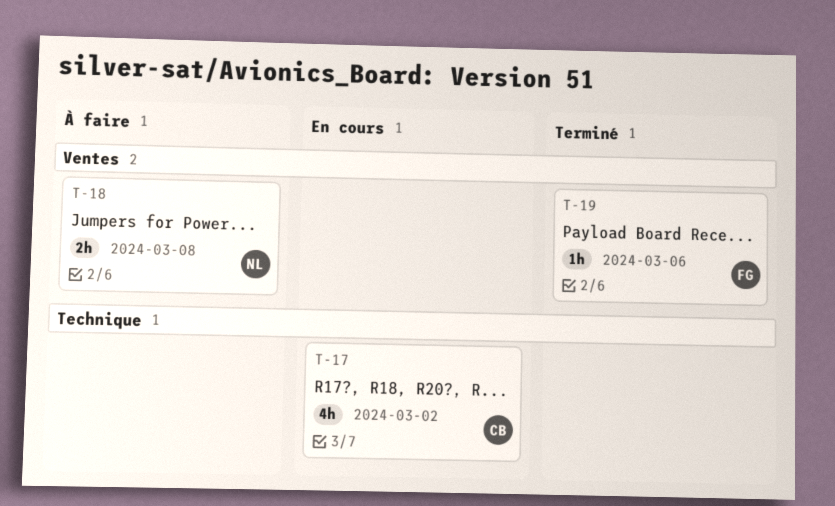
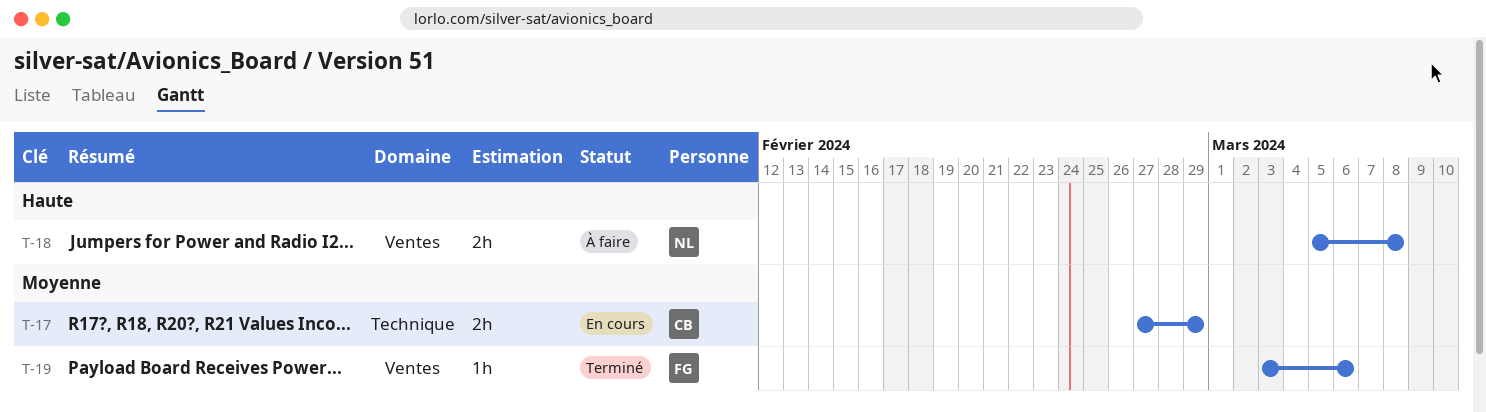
T-17, estimate: 4h -> 2h
T-17, due: Mar 2 -> Feb 29

